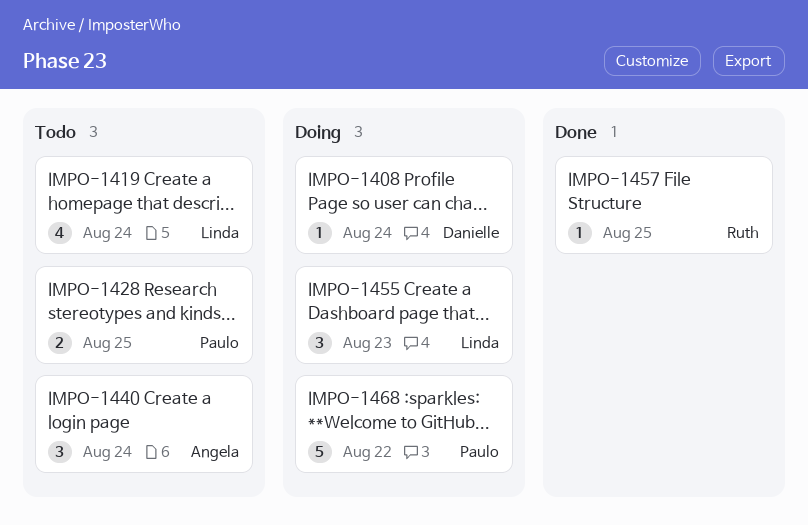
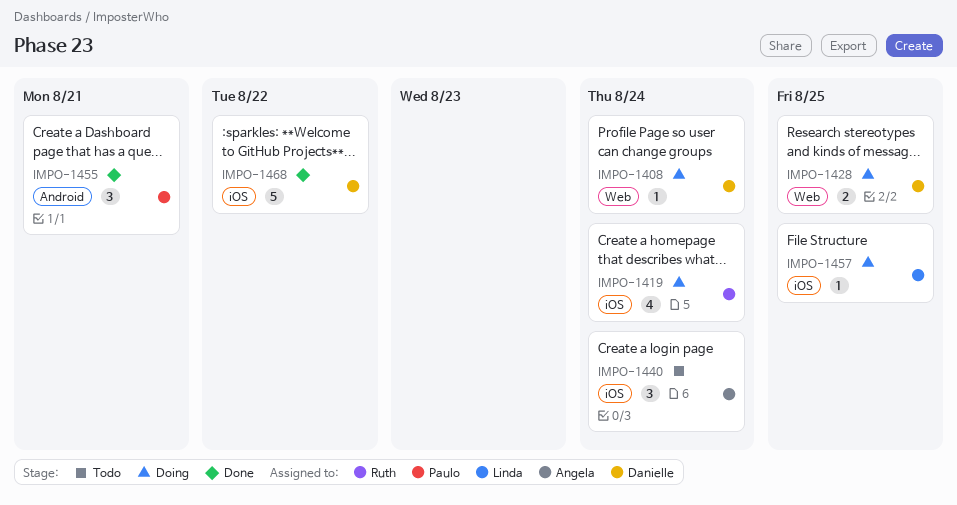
IMPO-1419, status: Todo -> Doing
IMPO-1419, owner: Linda -> Ruth
IMPO-1428, status: Todo -> Doing
IMPO-1428, owner: Paulo -> Danielle
IMPO-1455, status: Doing -> Done
IMPO-1455, owner: Linda -> Paulo
IMPO-1455, due: Aug 23 -> Aug 21
IMPO-1457, status: Done -> Doing
IMPO-1457, owner: Ruth -> Linda
IMPO-1468, status: Doing -> Done
IMPO-1468, owner: Paulo -> Danielle

